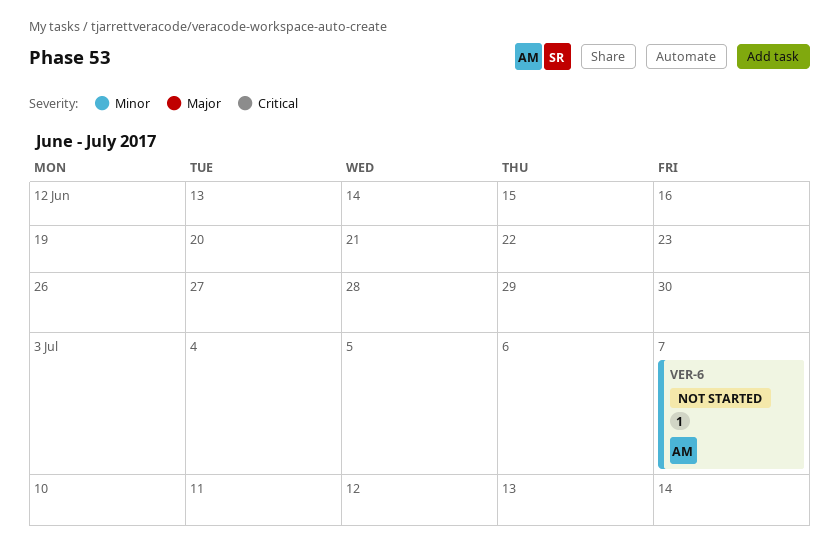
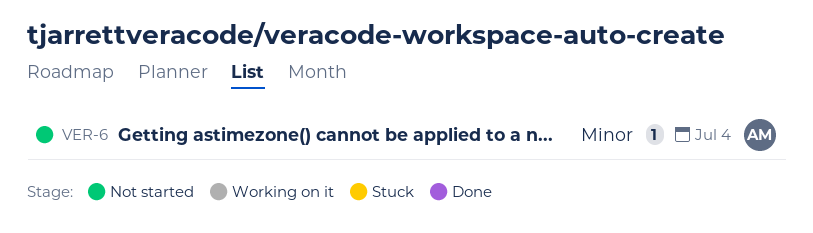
VER-6, due: Jul 7 -> Jul 4

